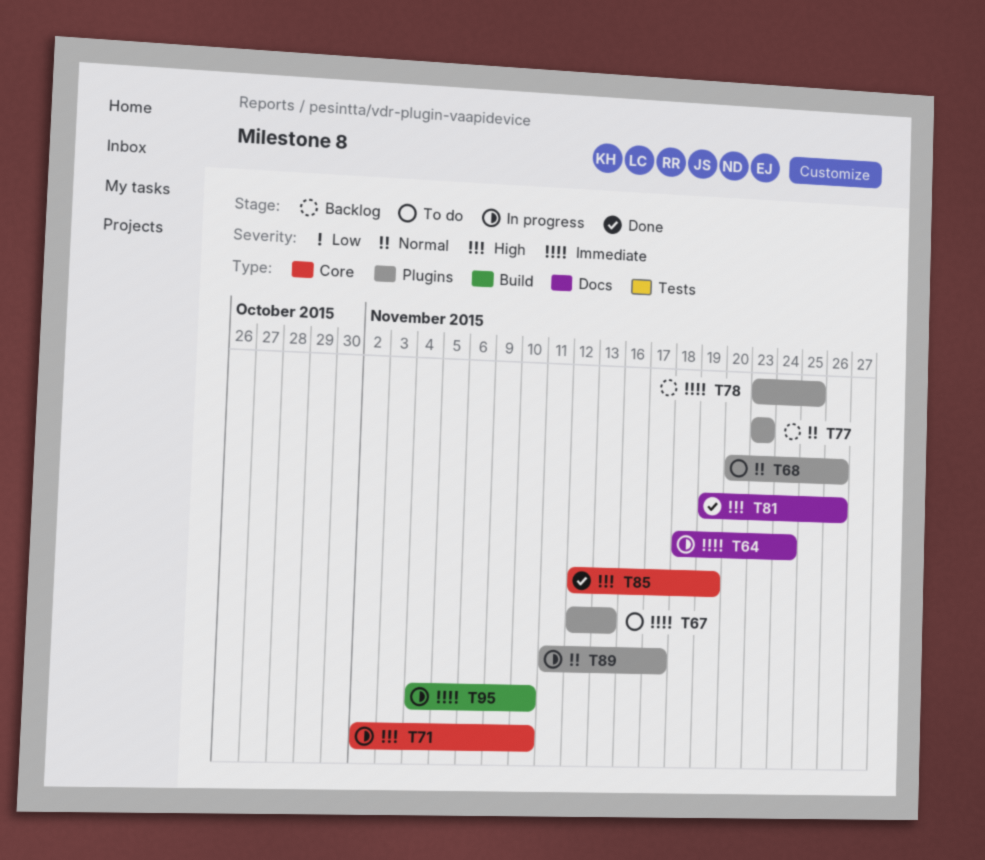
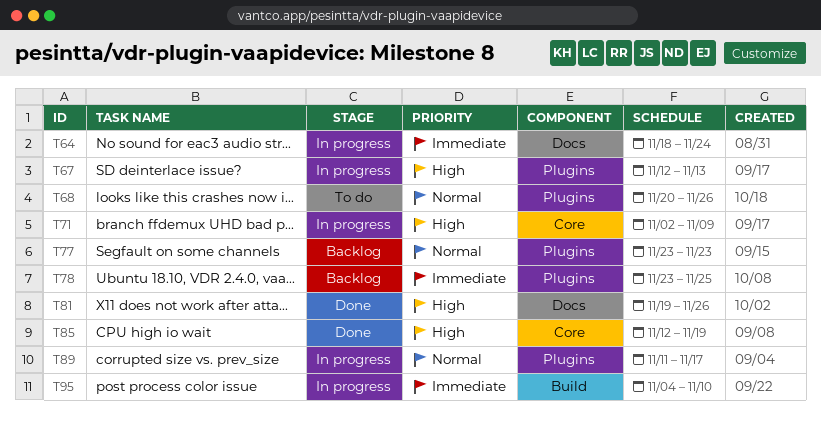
T67, status: To do -> In progress
T67, priority: Immediate -> High
T71, due: Nov 10 -> Nov 9

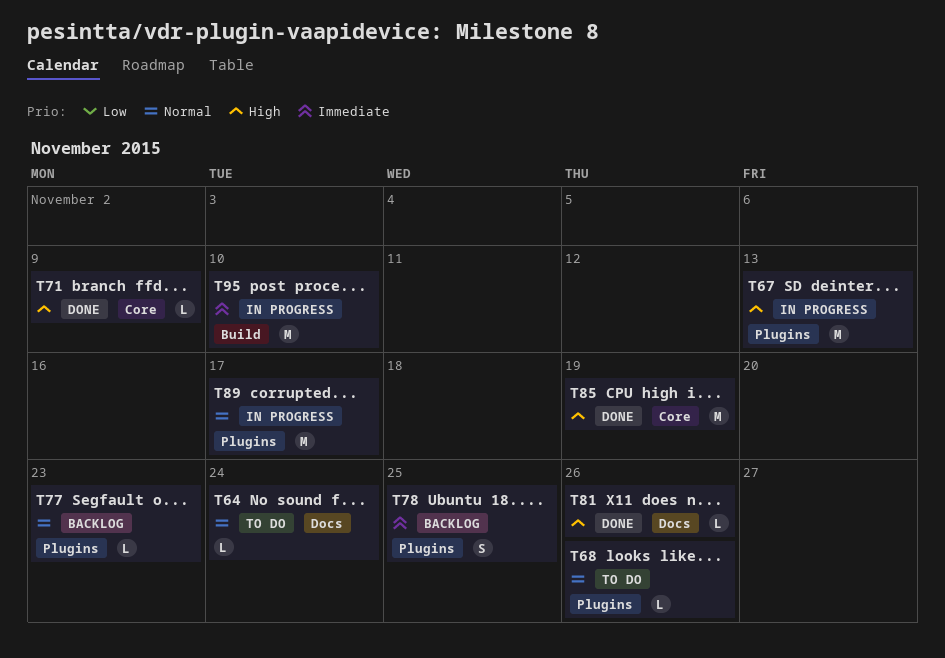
T64, status: In progress -> To do
T64, priority: Immediate -> Normal
T71, status: In progress -> Done

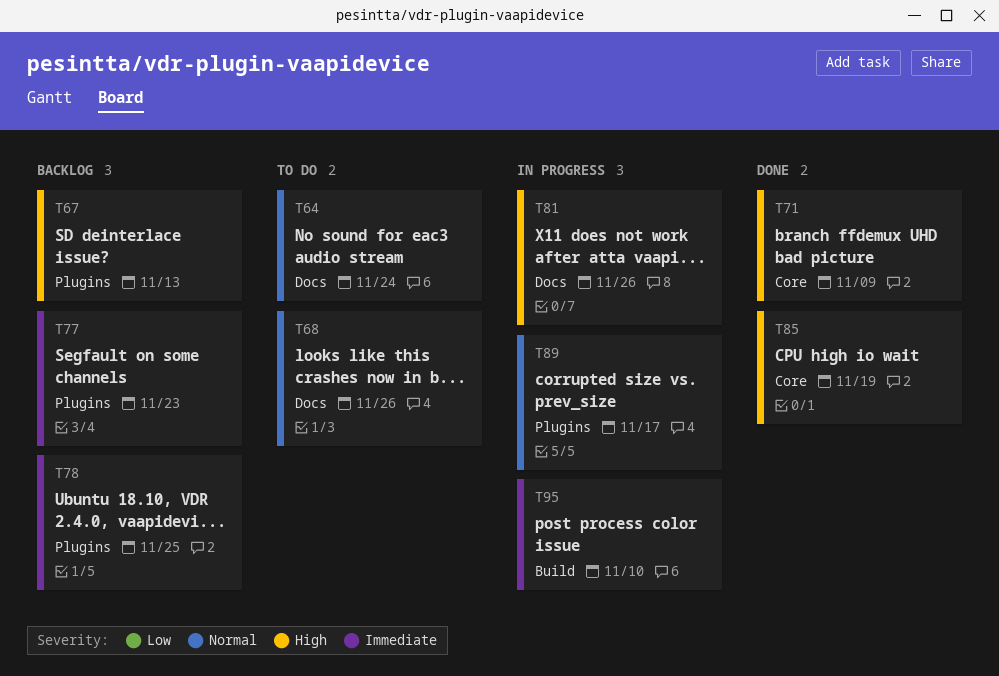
T67, status: In progress -> Backlog
T68, label: Plugins -> Docs
T77, priority: Normal -> Immediate
T81, status: Done -> In progress

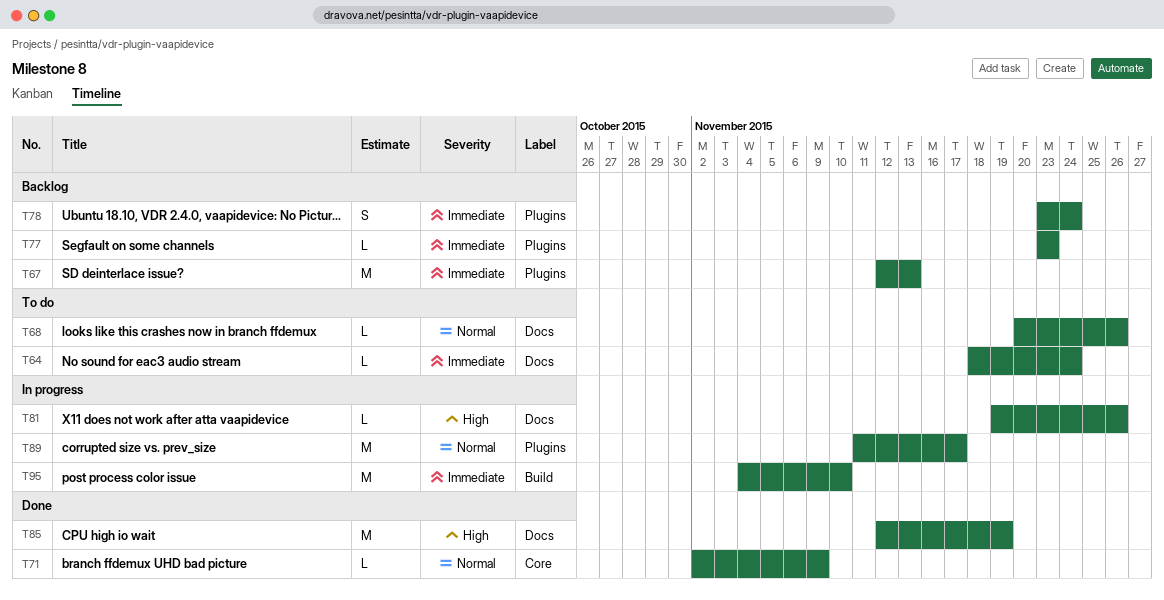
T64, priority: Normal -> Immediate
T67, priority: High -> Immediate
T71, priority: High -> Normal
T78, due: Nov 25 -> Nov 24
T85, label: Core -> Docs

